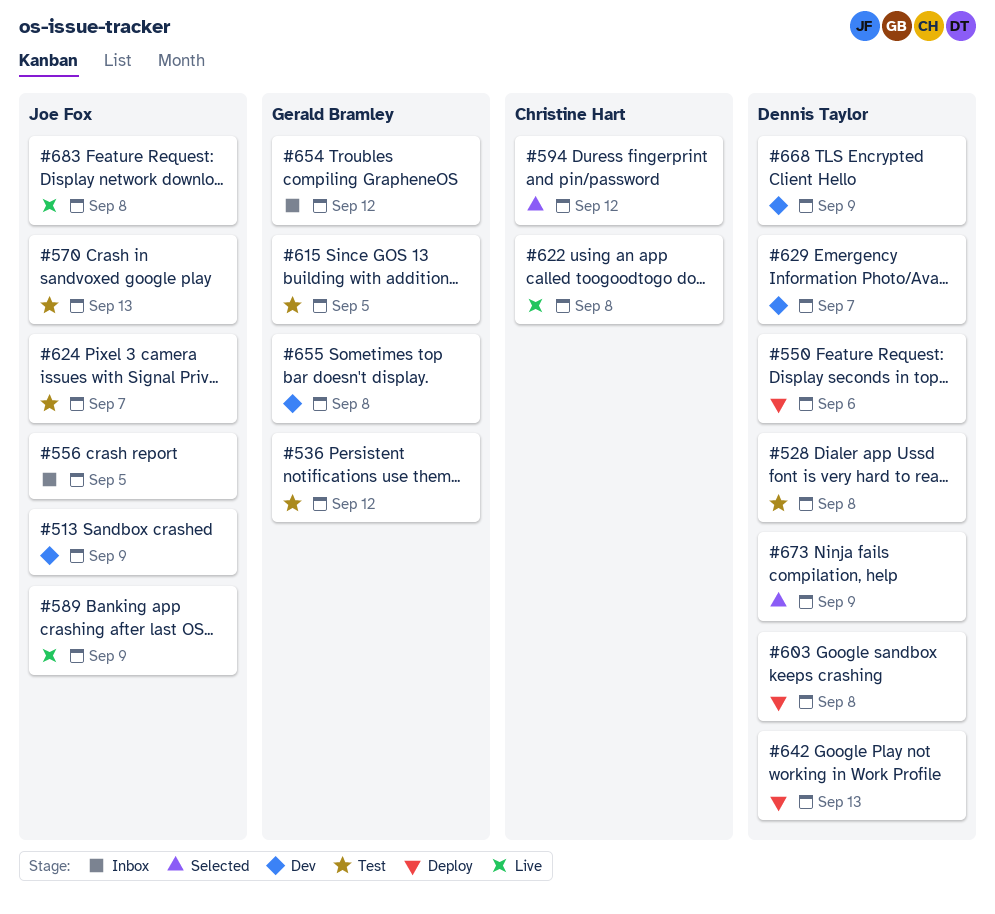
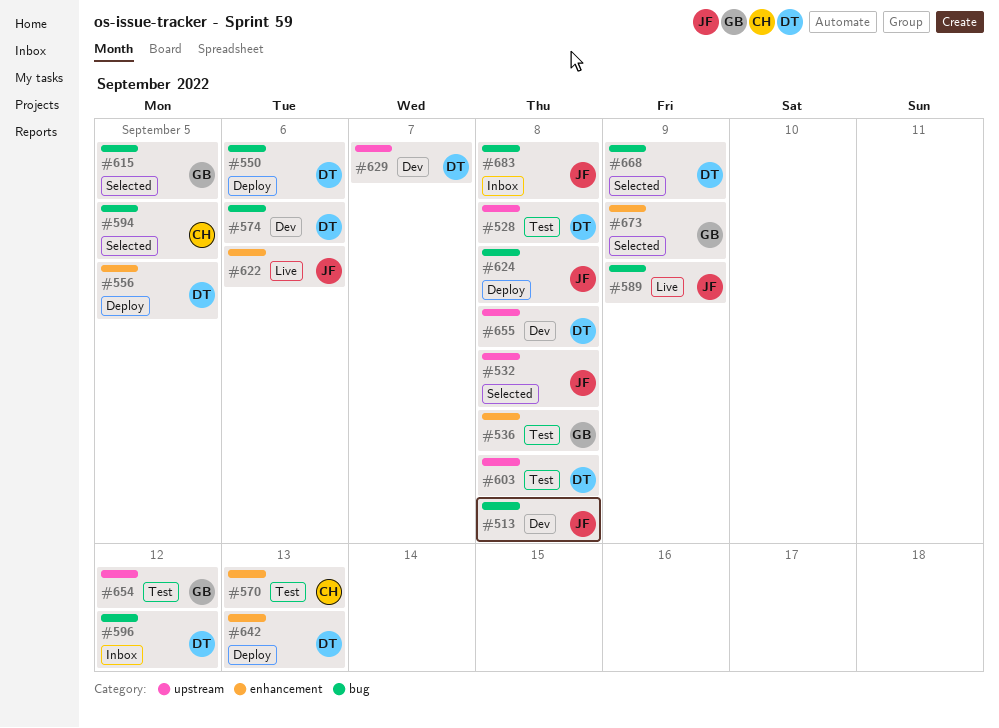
#513, due: Sep 9 -> Sep 8
#532: none -> present
#536, due: Sep 12 -> Sep 8
#556, status: Inbox -> Deploy
#556, owner: Joe Fox -> Dennis Taylor
#570, owner: Joe Fox -> Christine Hart
#574: none -> present
#594, due: Sep 12 -> Sep 5
#596: none -> present
#603, status: Deploy -> Test
#615, status: Test -> Selected
#622, owner: Christine Hart -> Joe Fox
#622, due: Sep 8 -> Sep 6
#624, status: Test -> Deploy
#624, due: Sep 7 -> Sep 8
#654, status: Inbox -> Test
#655, owner: Gerald Bramley -> Dennis Taylor
#668, status: Dev -> Selected
#673, owner: Dennis Taylor -> Gerald Bramley
#683, status: Live -> Inbox

